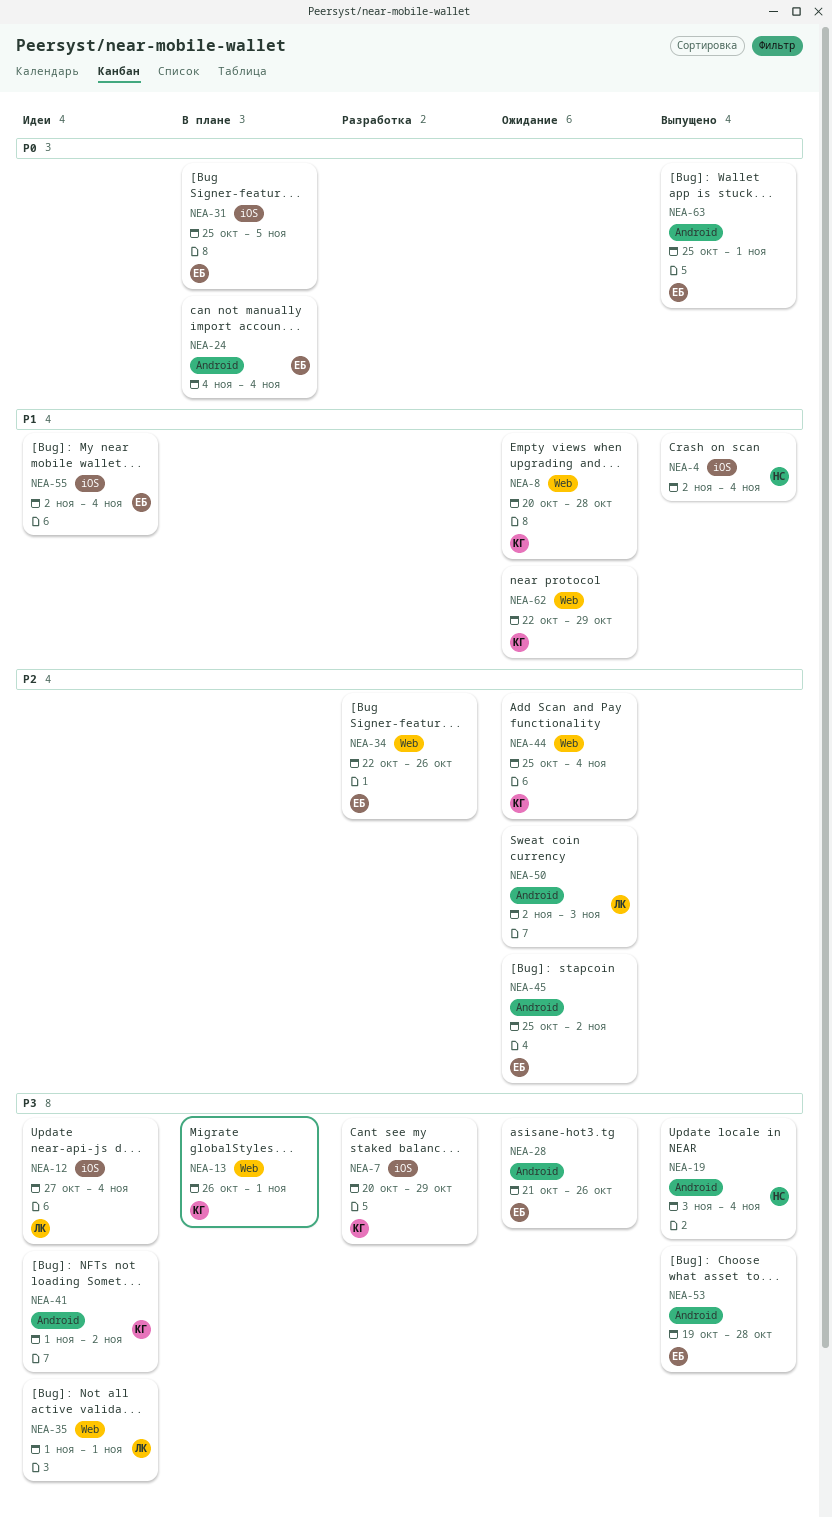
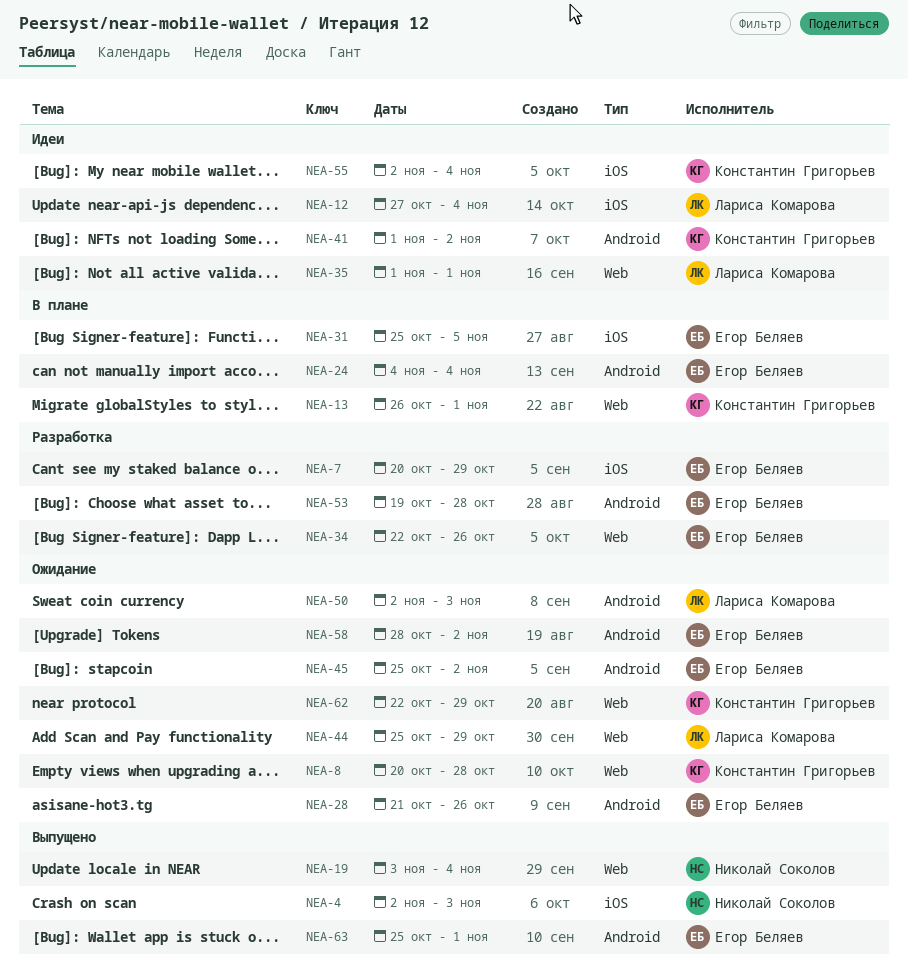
NEA-4, due: Nov 4 -> Nov 3
NEA-7, owner: Константин Григорьев -> Егор Беляев
NEA-19, label: Android -> Web
NEA-44, owner: Константин Григорьев -> Лариса Комарова
NEA-44, due: Nov 4 -> Oct 29
NEA-53, status: Выпущено -> Разработка
NEA-55, owner: Егор Беляев -> Константин Григорьев
NEA-58: none -> present

